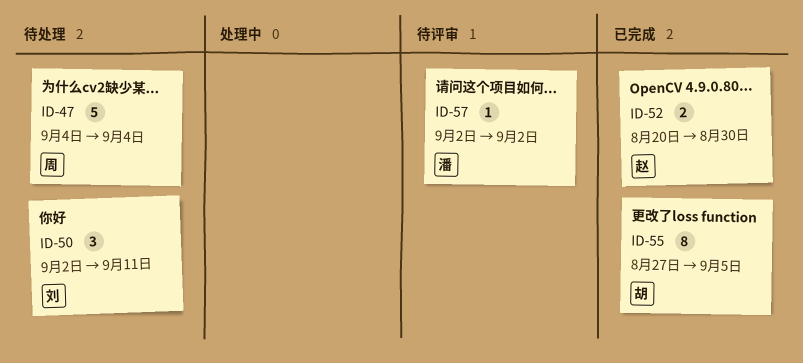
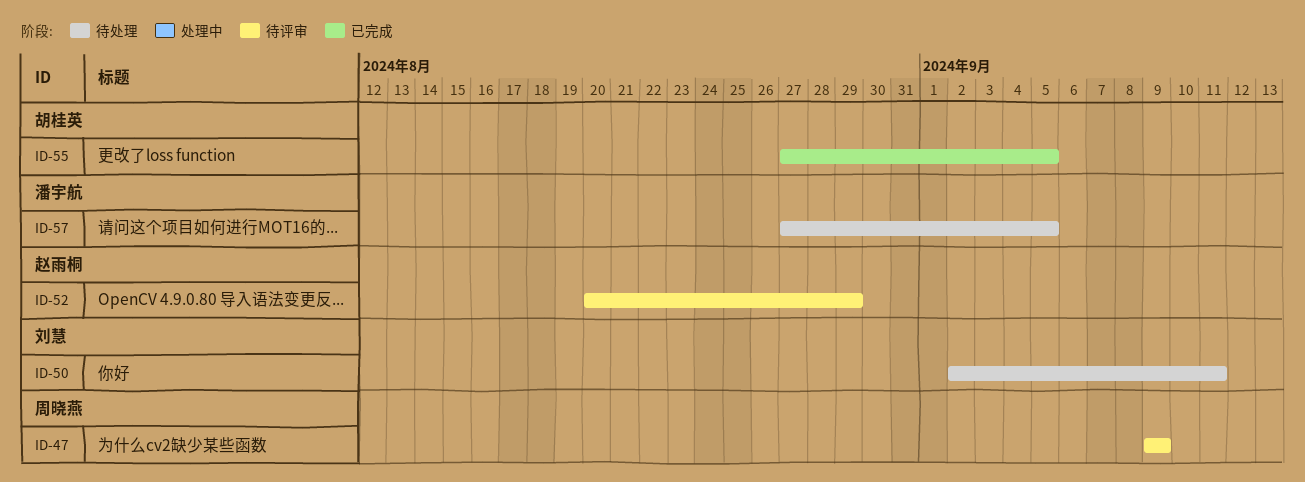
ID-47, status: 待处理 -> 待评审
ID-47, start: Sep 4 -> Sep 9
ID-47, due: Sep 4 -> Sep 9
ID-52, status: 已完成 -> 待评审
ID-52, due: Aug 30 -> Aug 29
ID-57, status: 待评审 -> 待处理
ID-57, start: Sep 2 -> Aug 27
ID-57, due: Sep 2 -> Sep 5

